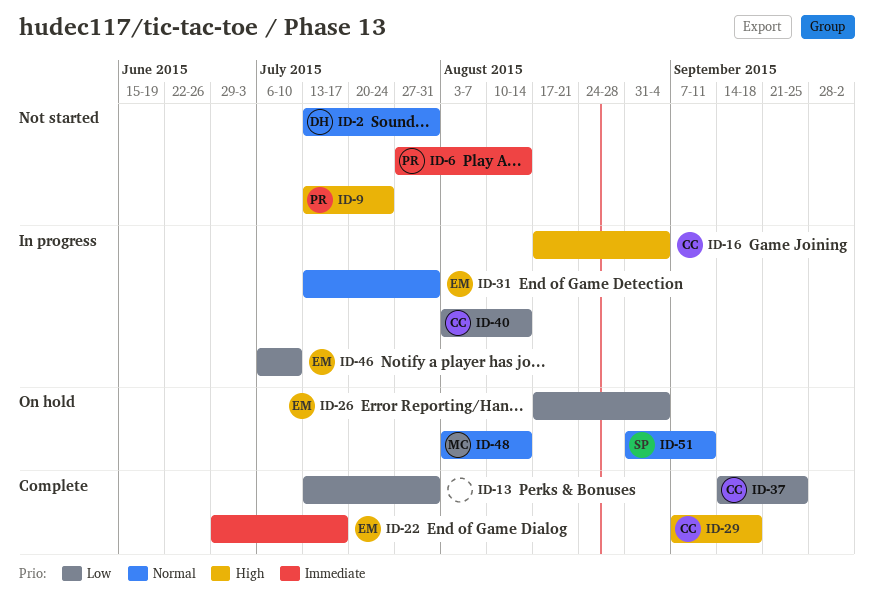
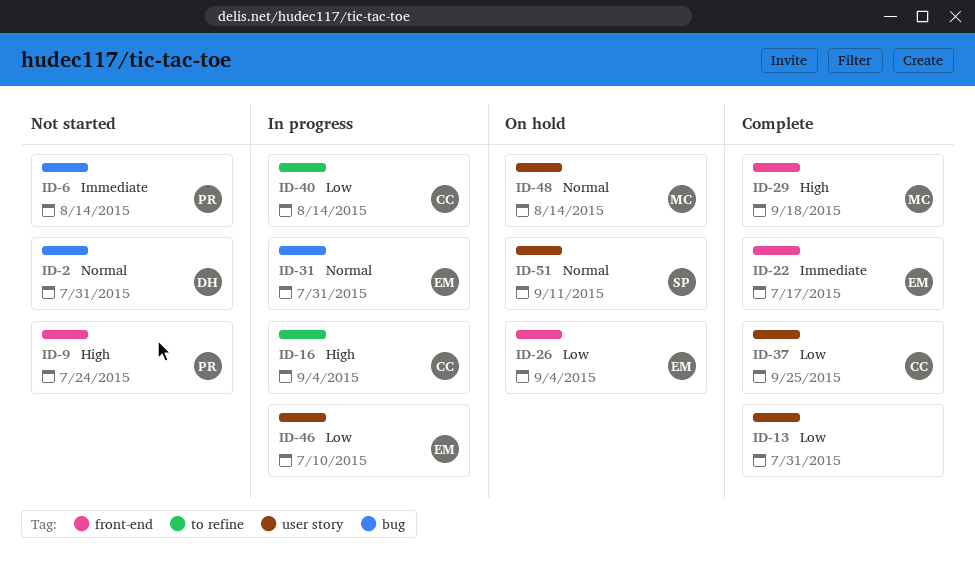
ID-29, owner: CC -> MC

